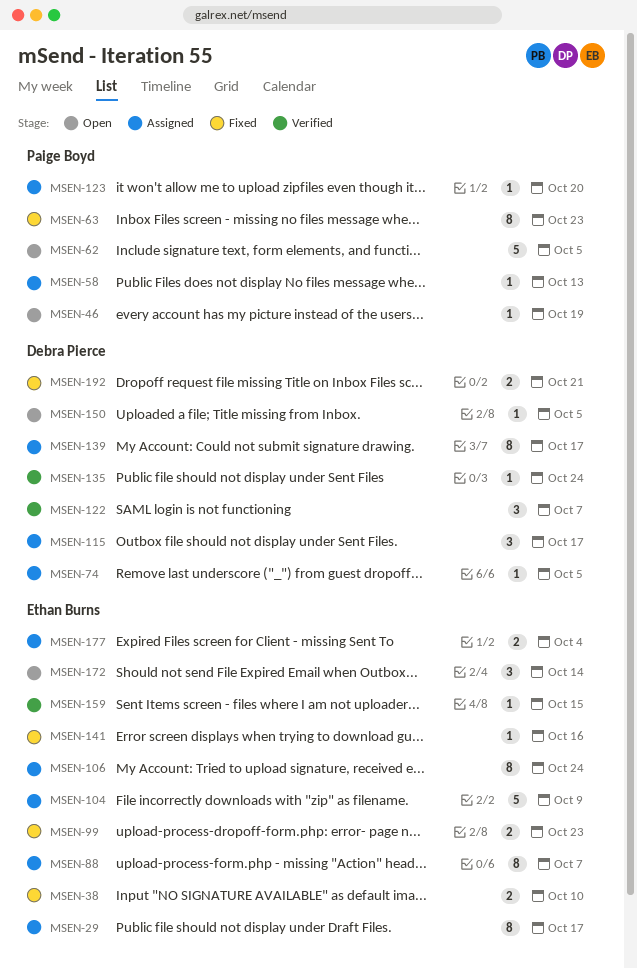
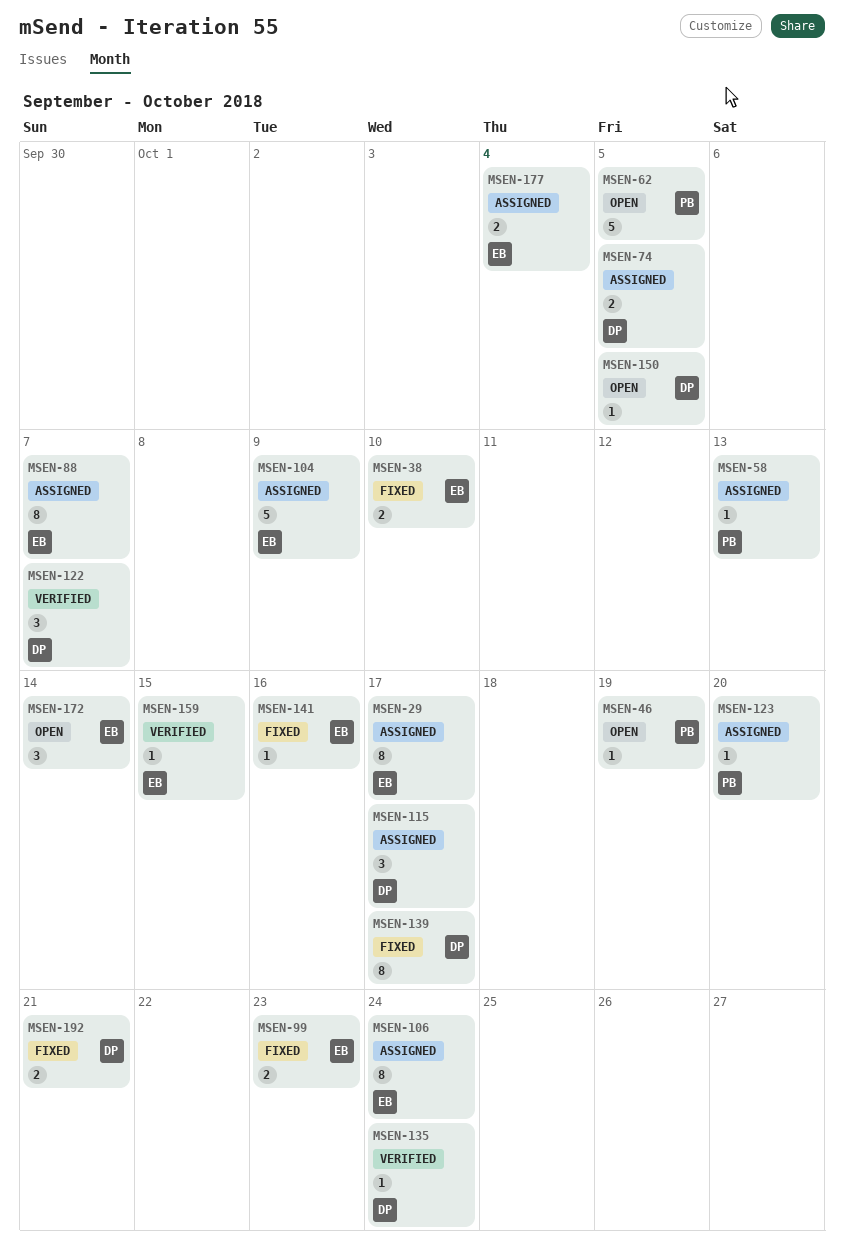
MSEN-63: present -> none
MSEN-74, estimate: 1 -> 2
MSEN-139, status: Assigned -> Fixed

